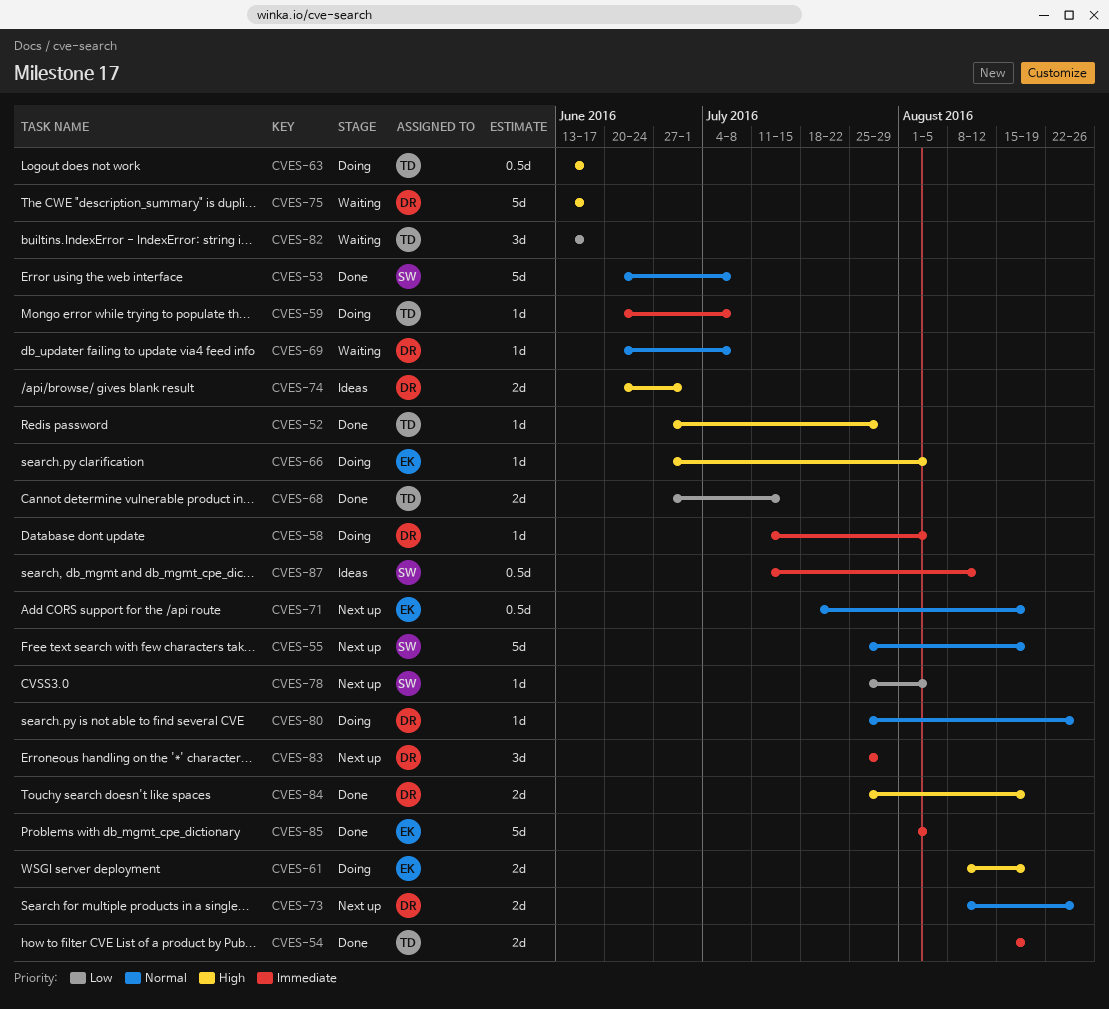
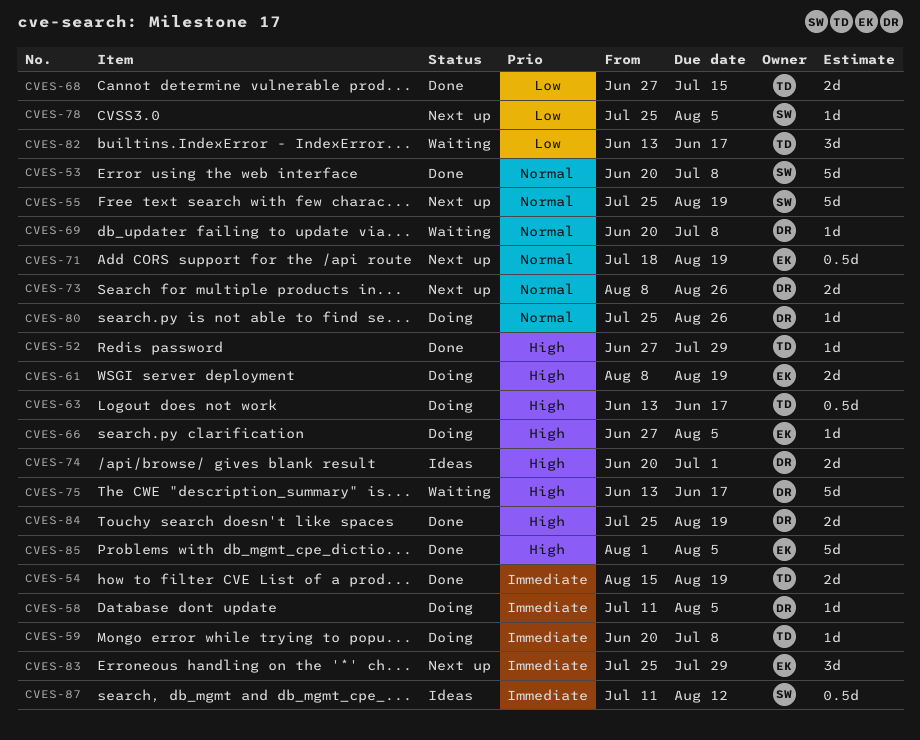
CVES-83, owner: DR -> EK
CVES-85, priority: Immediate -> High

